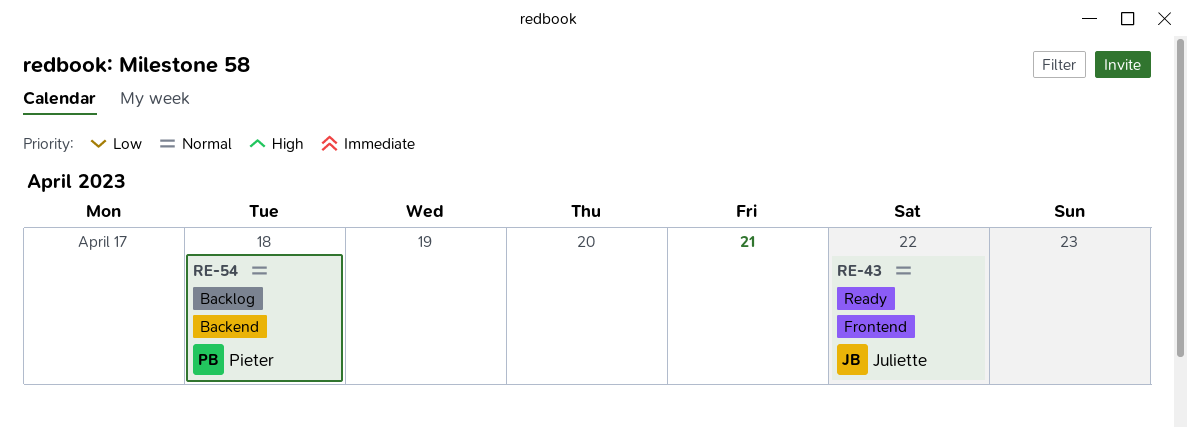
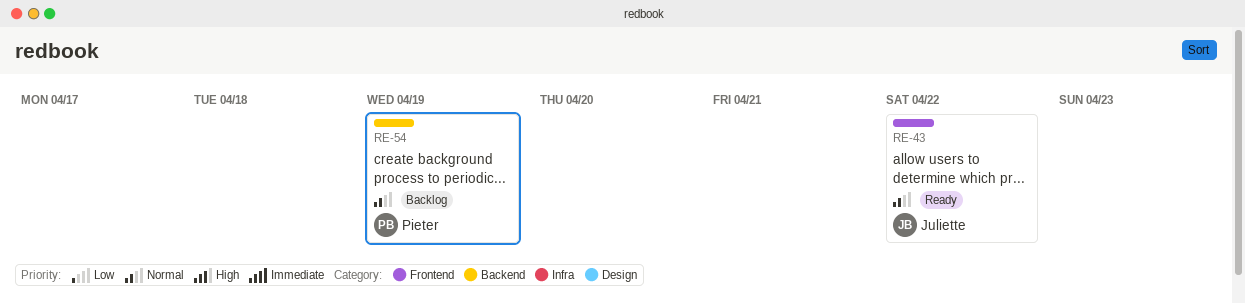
RE-54, due: Apr 18 -> Apr 19

